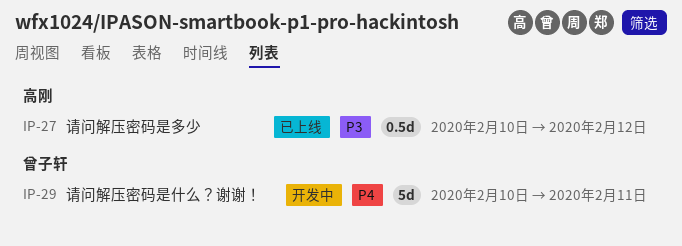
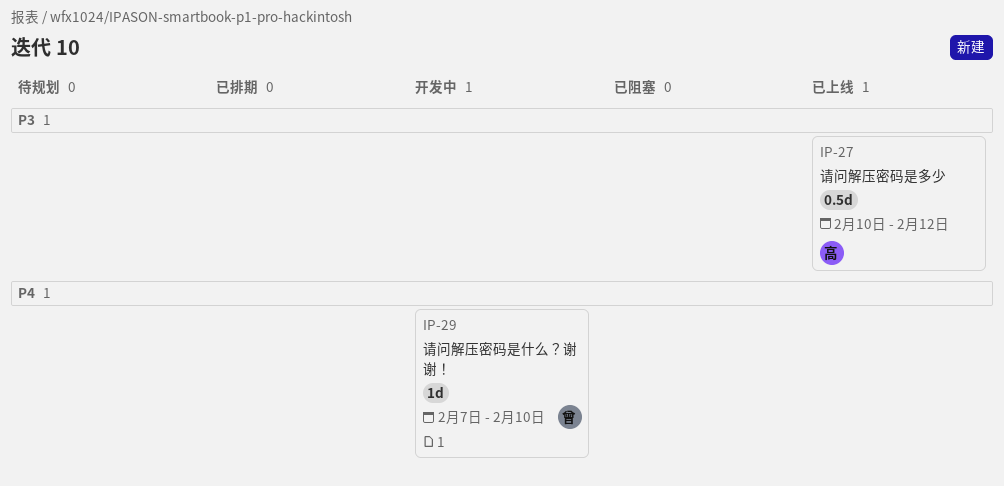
IP-29, estimate: 5d -> 1d
IP-29, start: Feb 10 -> Feb 7
IP-29, due: Feb 11 -> Feb 10

